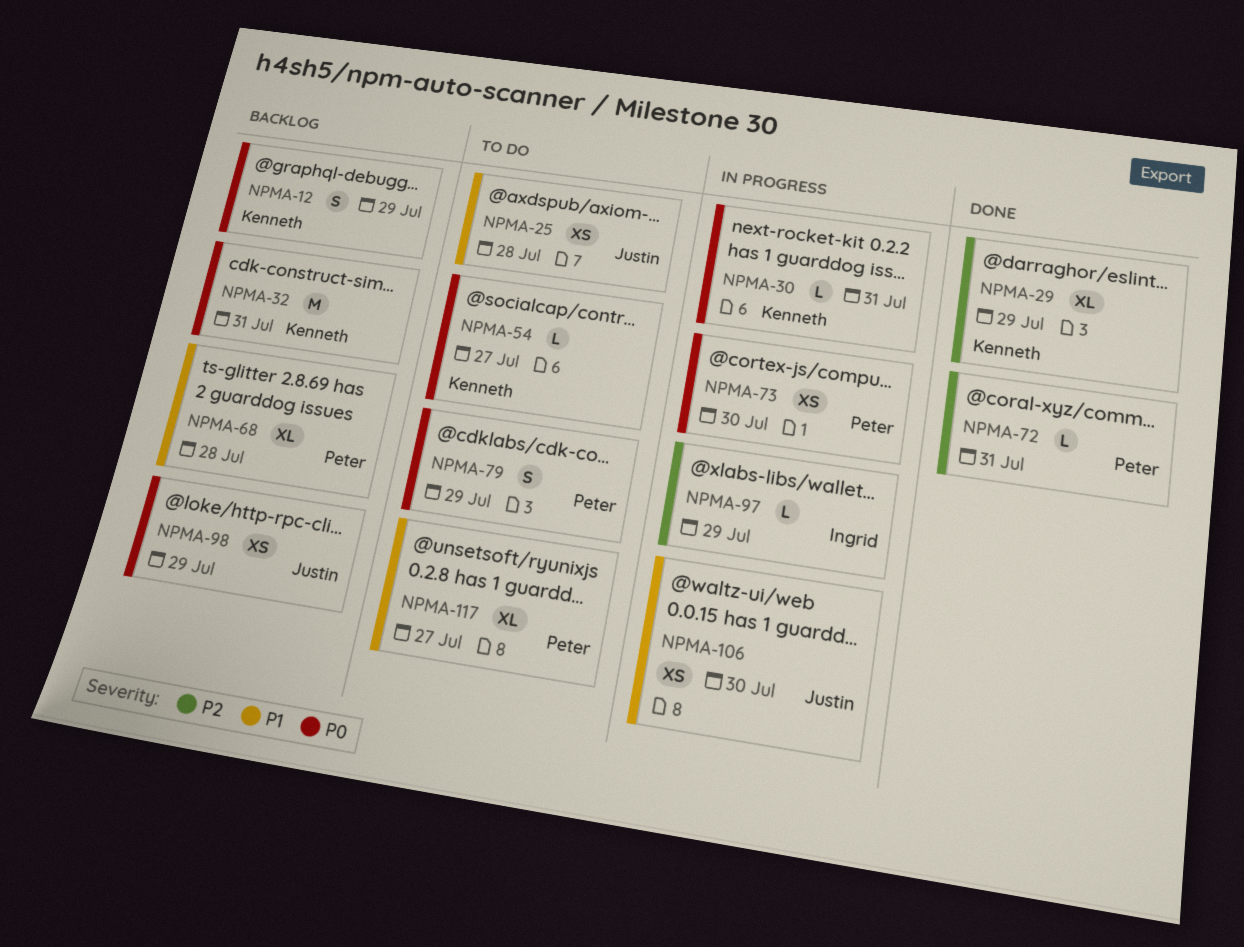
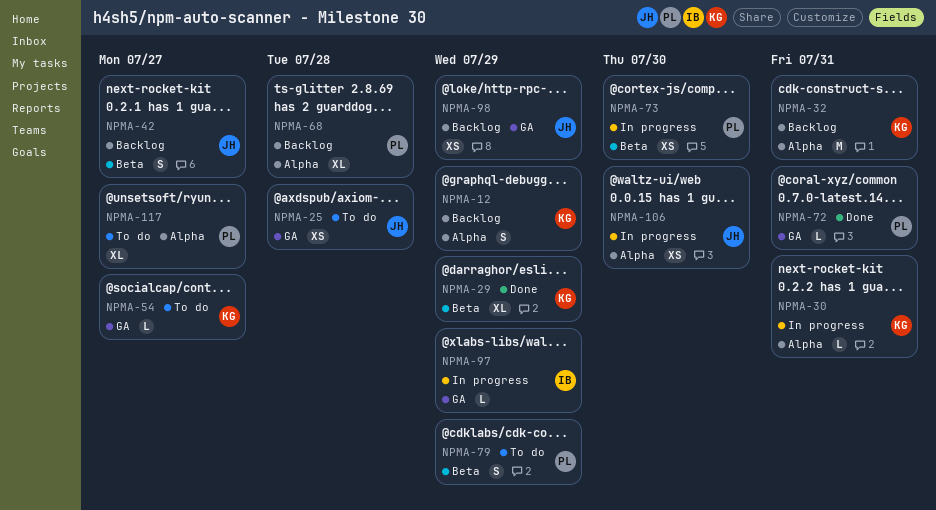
NPMA-42: none -> present

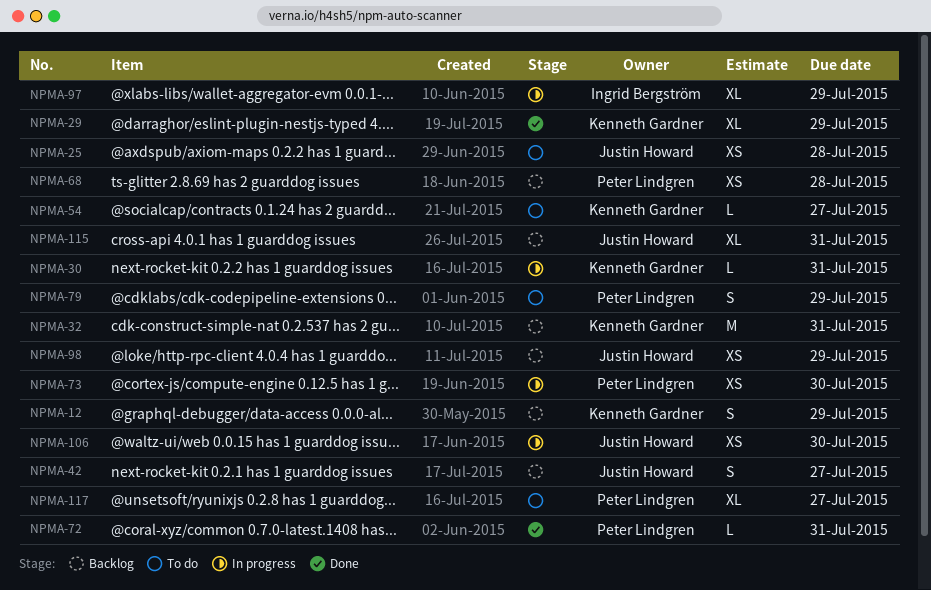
NPMA-68, estimate: XL -> XS
NPMA-97, estimate: L -> XL
NPMA-115: none -> present

